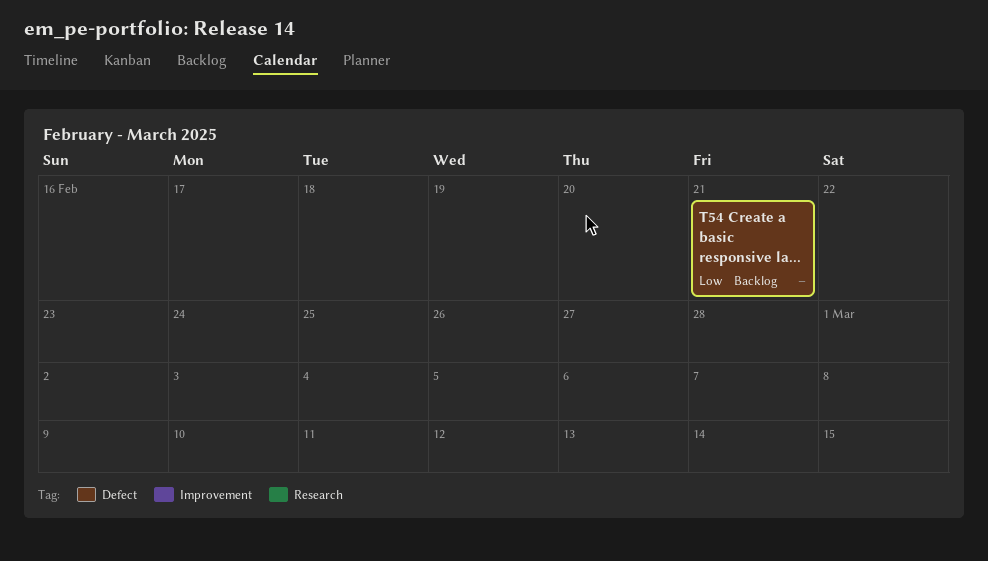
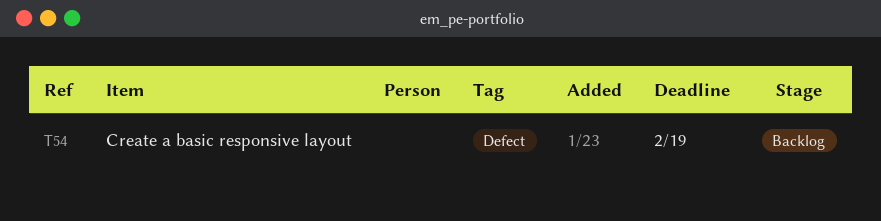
T54, due: Feb 21 -> Feb 19

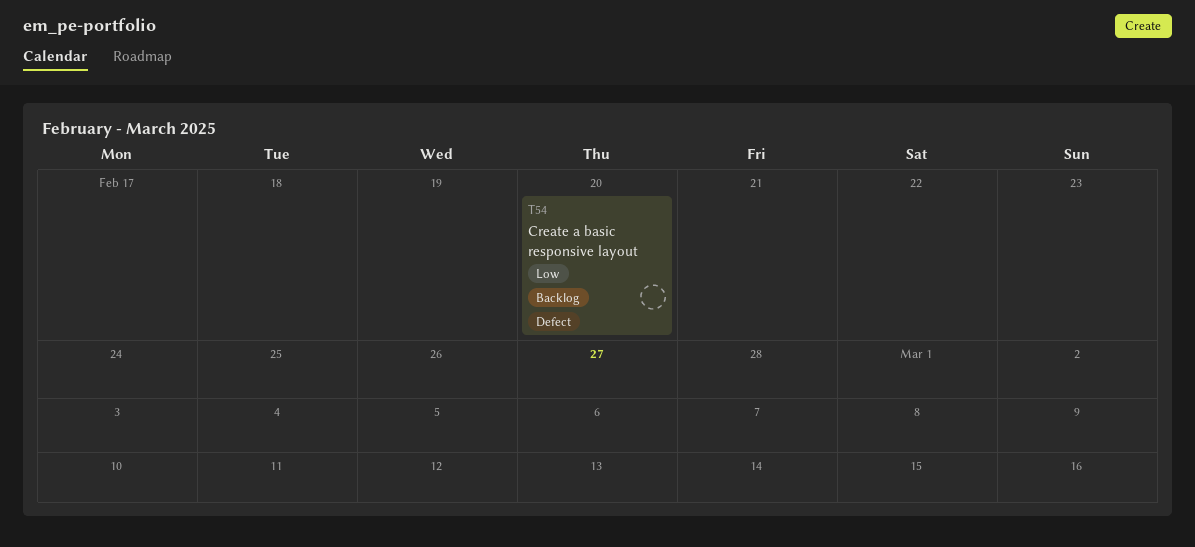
T54, due: Feb 19 -> Feb 20

